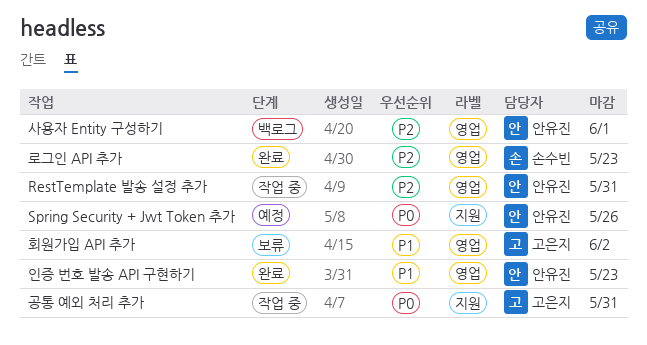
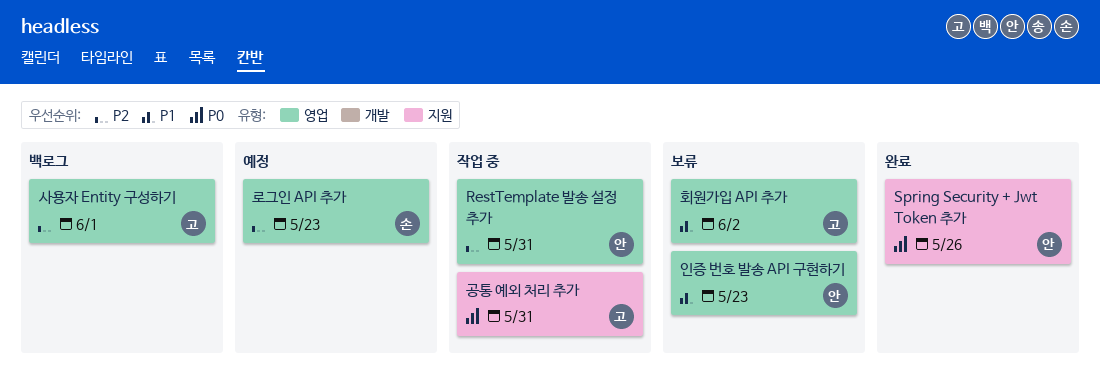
Spring Security + Jwt Token 추가, status: 예정 -> 완료
로그인 API 추가, status: 완료 -> 예정
사용자 Entity 구성하기, owner: 안유진 -> 고은지
인증 번호 발송 API 구현하기, status: 완료 -> 보류

